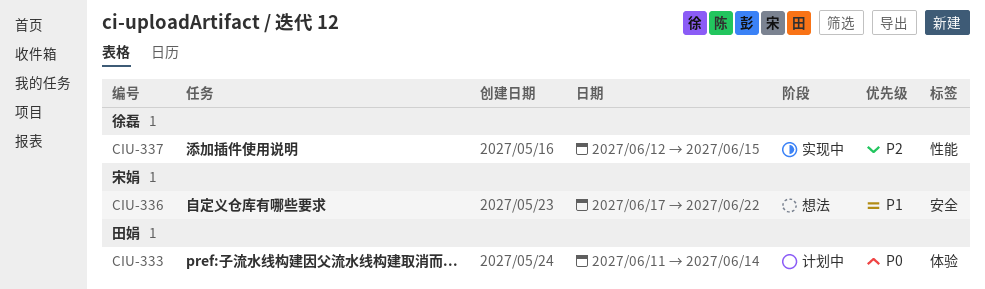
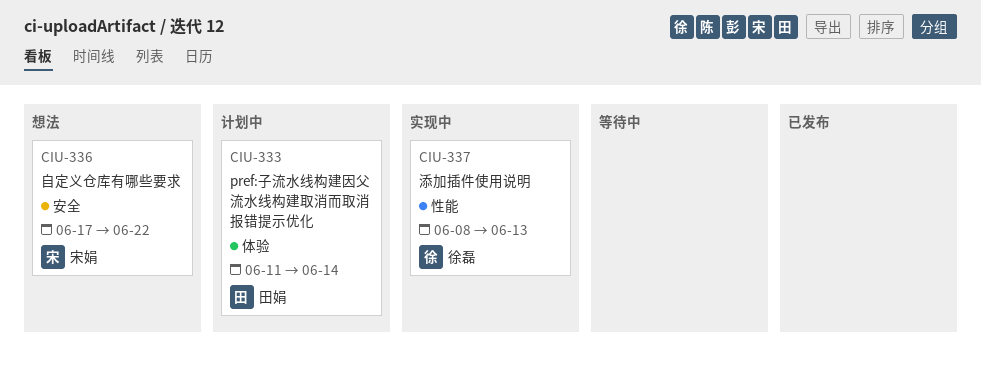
CIU-337, start: Jun 12 -> Jun 8
CIU-337, due: Jun 15 -> Jun 13

